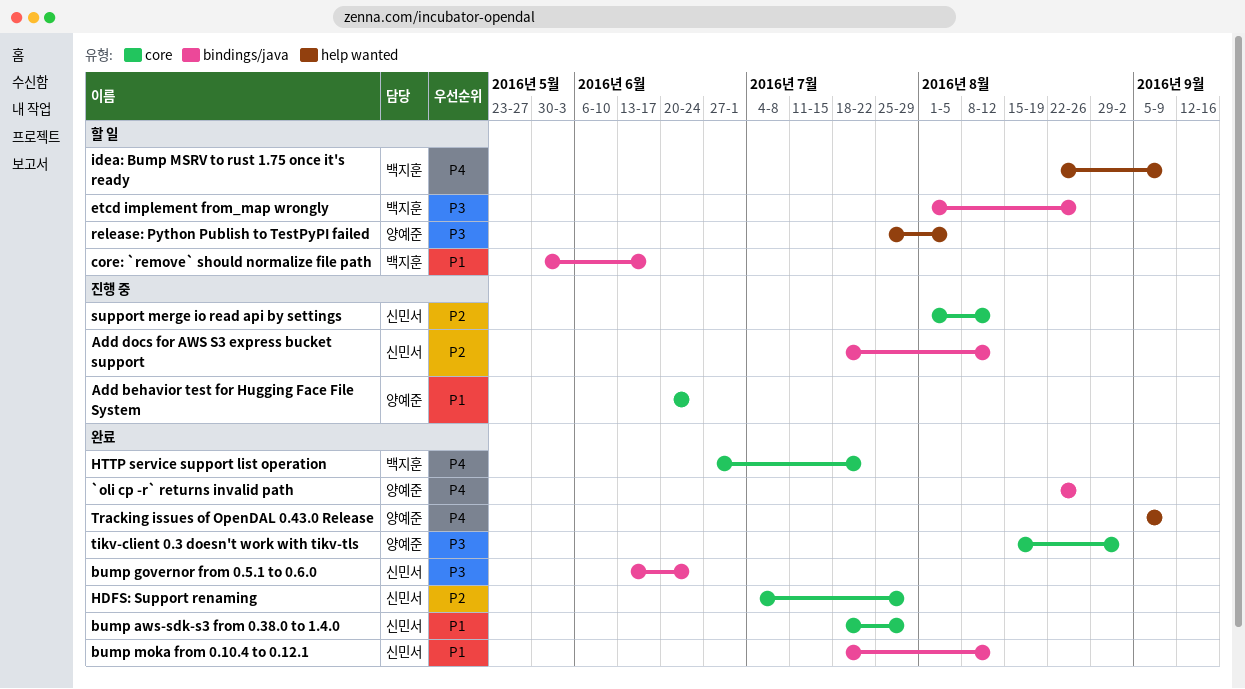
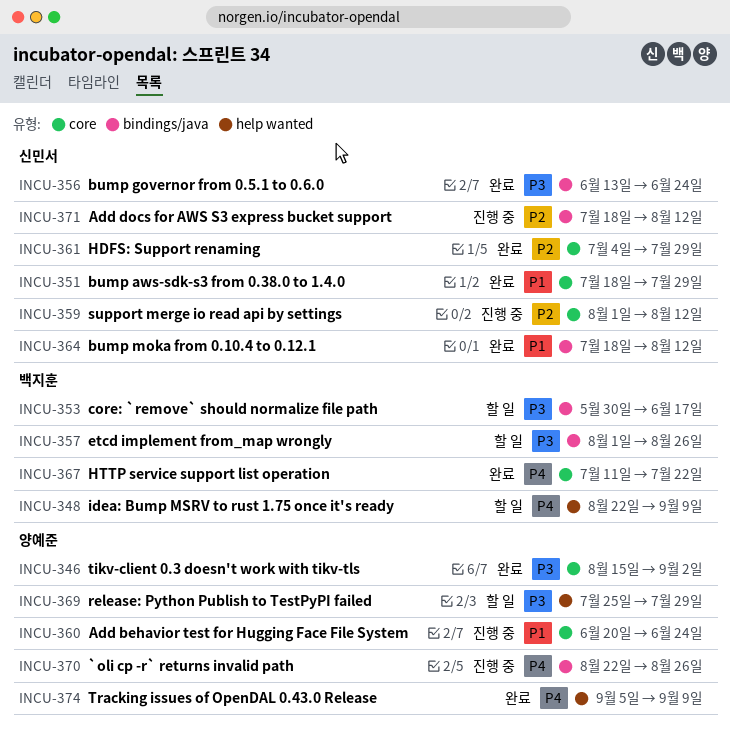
`oli cp -r` returns invalid path, status: 완료 -> 진행 중
core: `remove` should normalize file path, priority: P1 -> P3
HTTP service support list operation, start: Jun 27 -> Jul 11
release: Python Publish to TestPyPI failed, due: Aug 5 -> Jul 29

